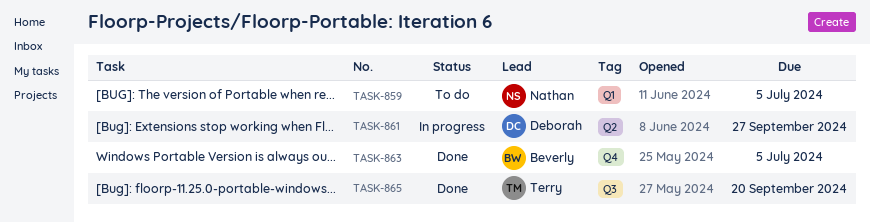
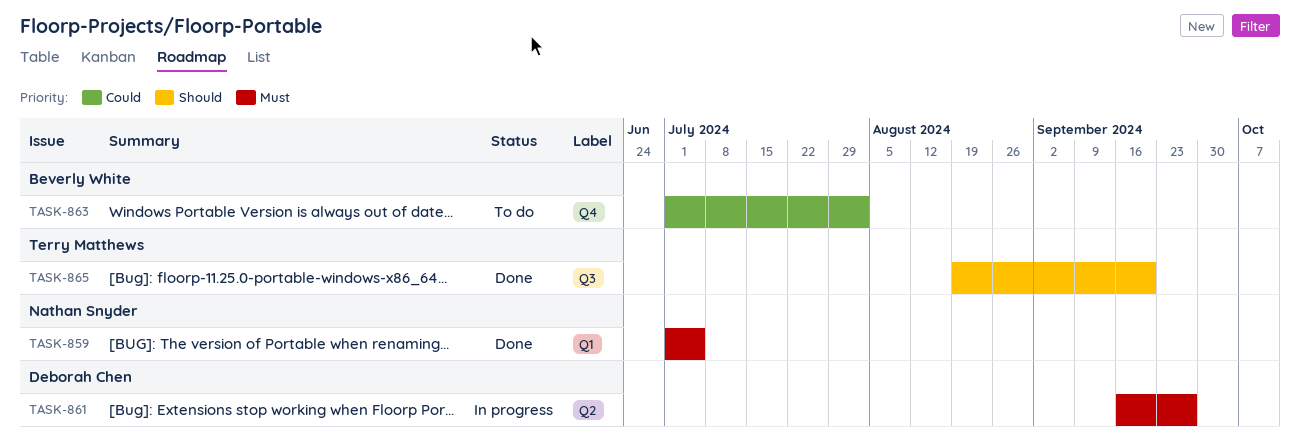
TASK-859, status: To do -> Done
TASK-863, status: Done -> To do
TASK-863, due: Jul 5 -> Aug 2

